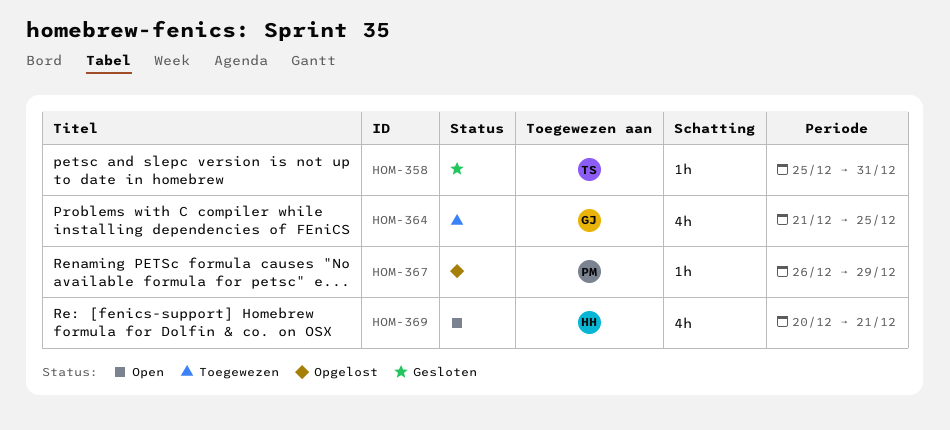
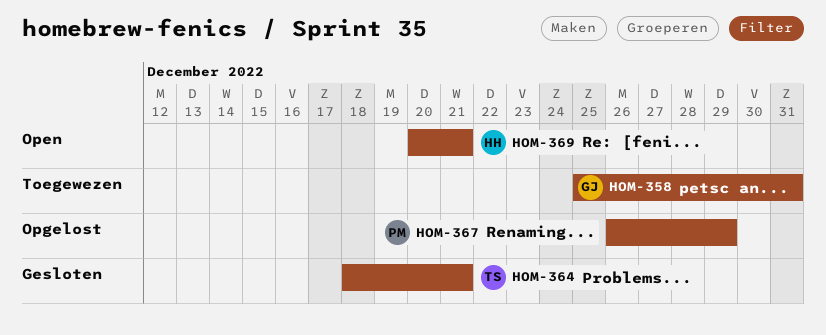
HOM-358, status: Gesloten -> Toegewezen
HOM-358, owner: TS -> GJ
HOM-364, status: Toegewezen -> Gesloten
HOM-364, owner: GJ -> TS
HOM-364, start: Dec 21 -> Dec 18
HOM-364, due: Dec 25 -> Dec 21

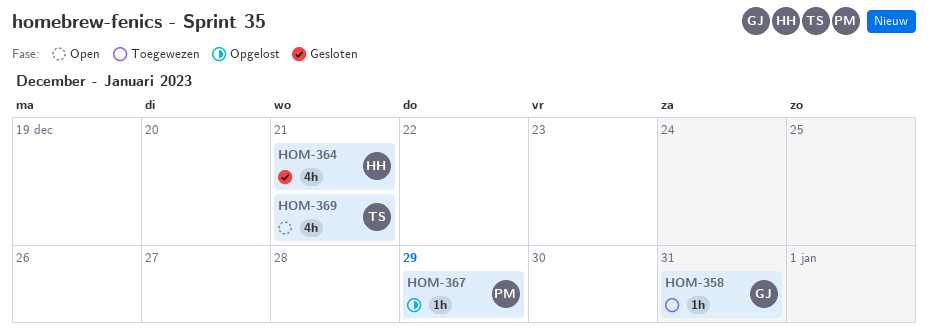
HOM-364, owner: TS -> HH
HOM-369, owner: HH -> TS

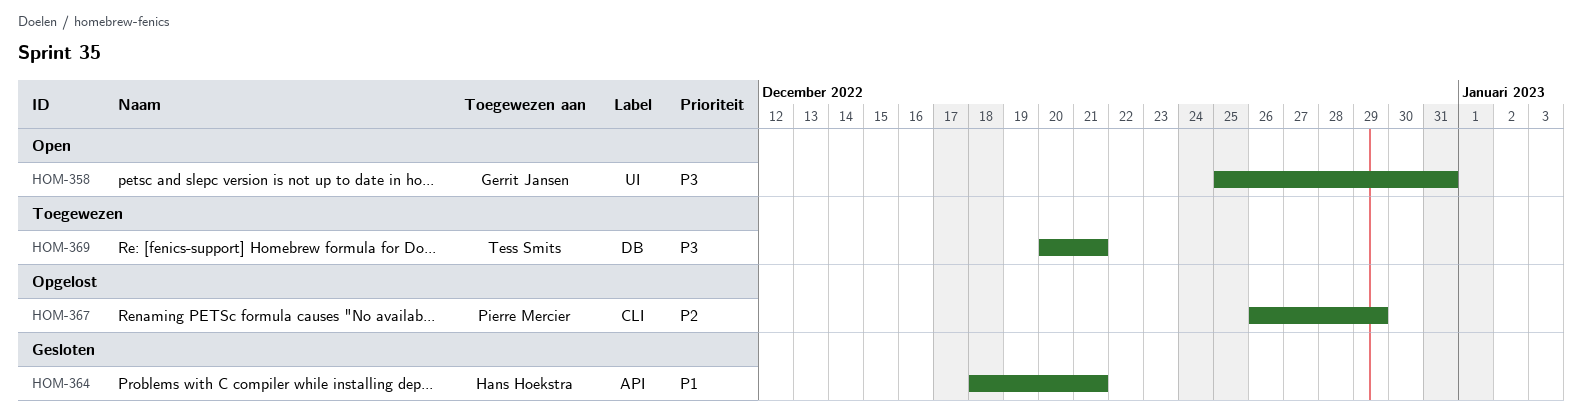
HOM-358, status: Toegewezen -> Open
HOM-369, status: Open -> Toegewezen

